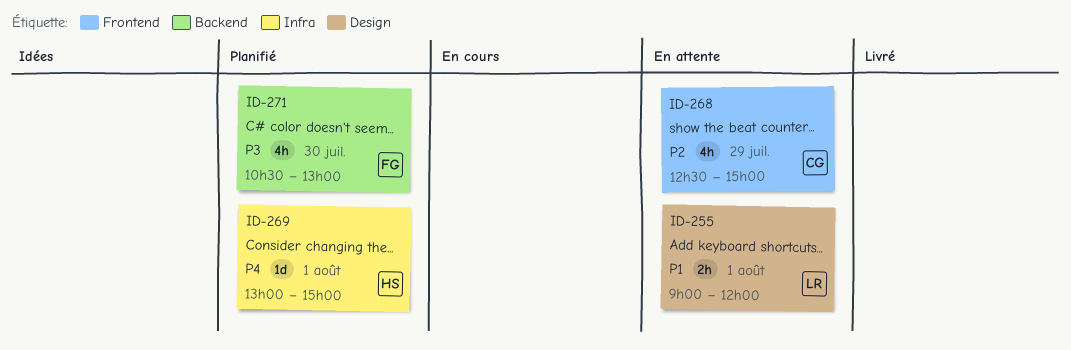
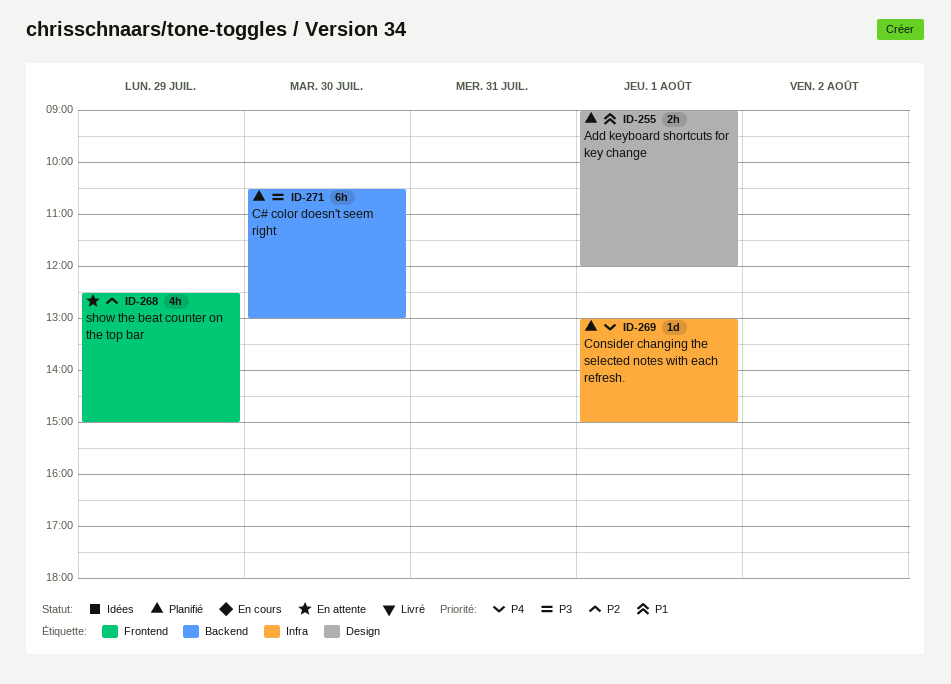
ID-255, status: En attente -> Planifié
ID-271, estimate: 4h -> 6h

